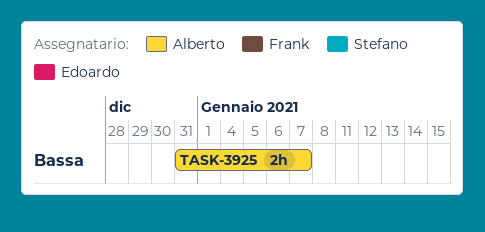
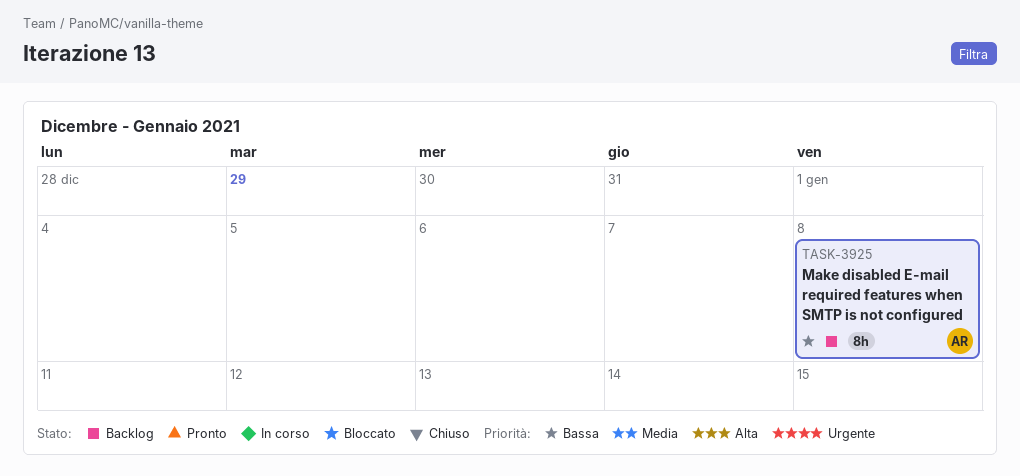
TASK-3925, estimate: 2h -> 8h
TASK-3925, due: Jan 7 -> Jan 8

